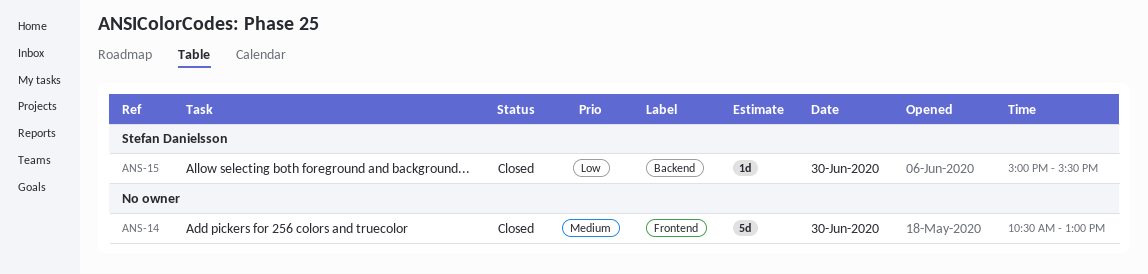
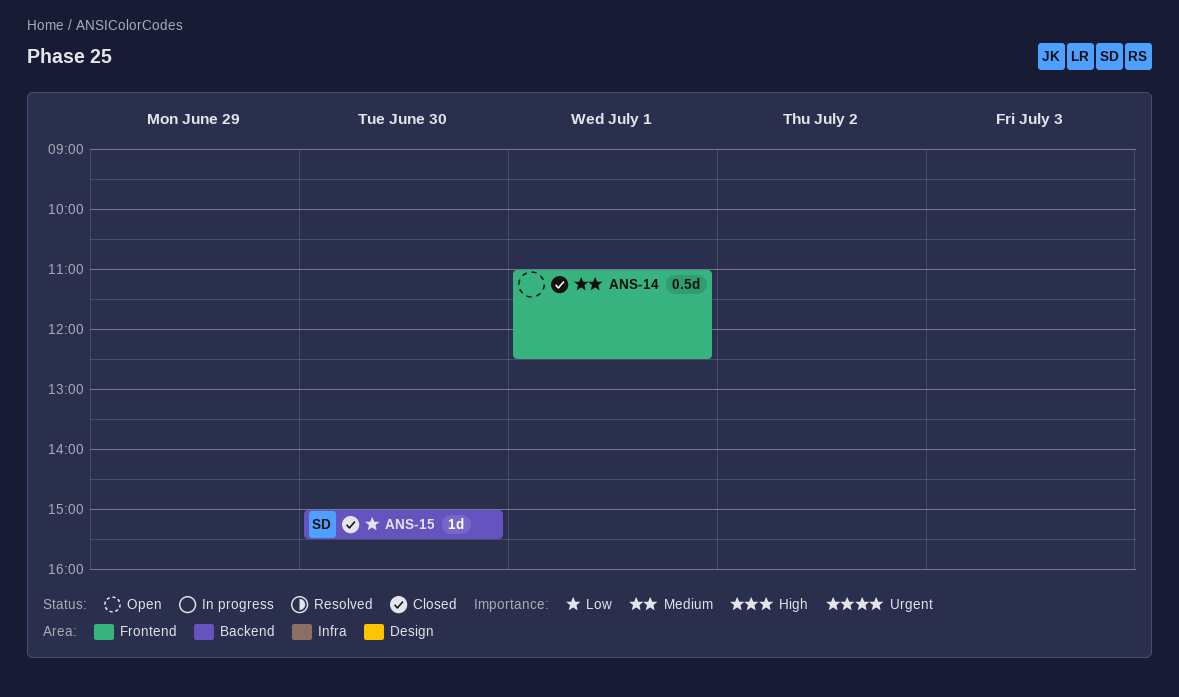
ANS-14, estimate: 5d -> 0.5d
ANS-14, day: Jun 30 -> Jul 1
ANS-14, begins: 10:30 -> 11:00
ANS-14, ends: 13:00 -> 12:30

